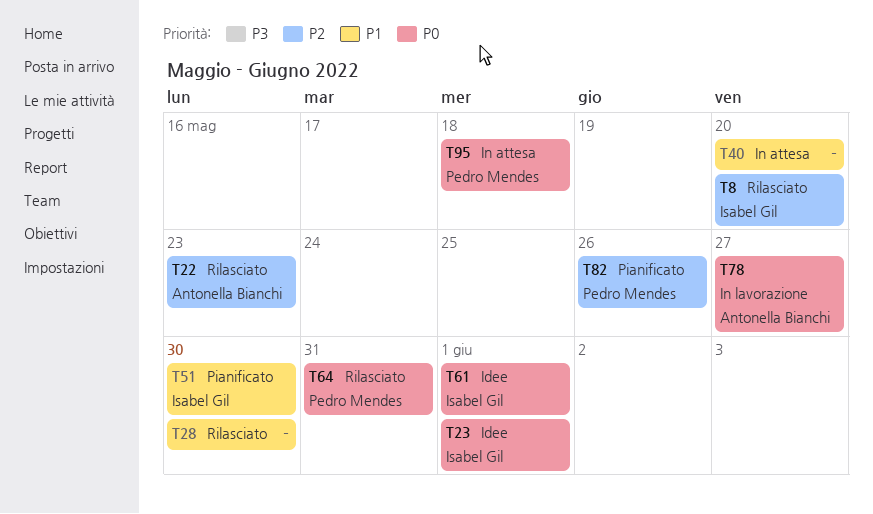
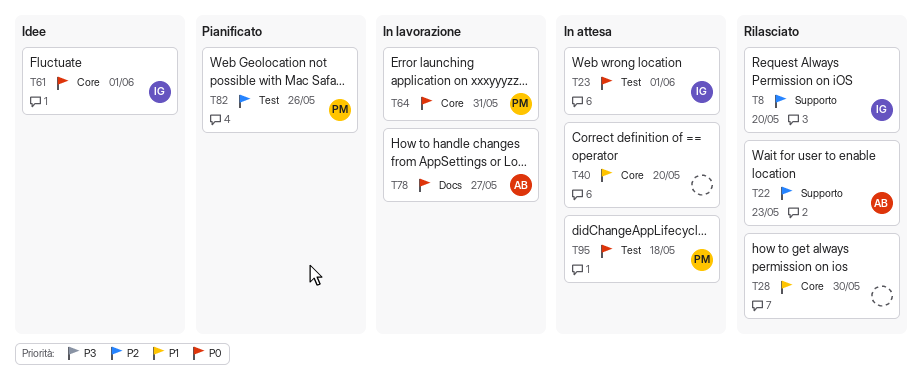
T23, status: Idee -> In attesa
T51: present -> none
T64, status: Rilasciato -> In lavorazione

